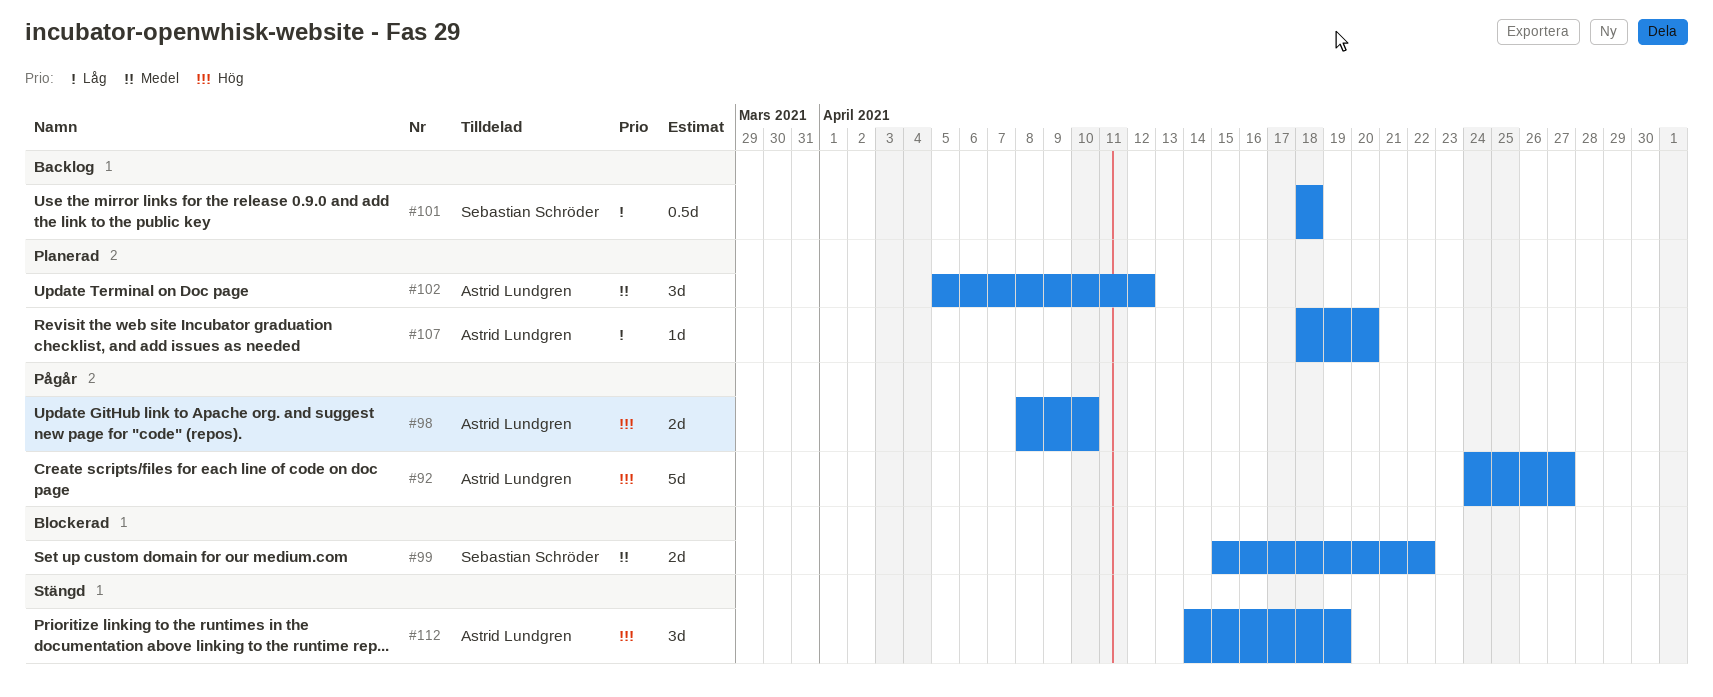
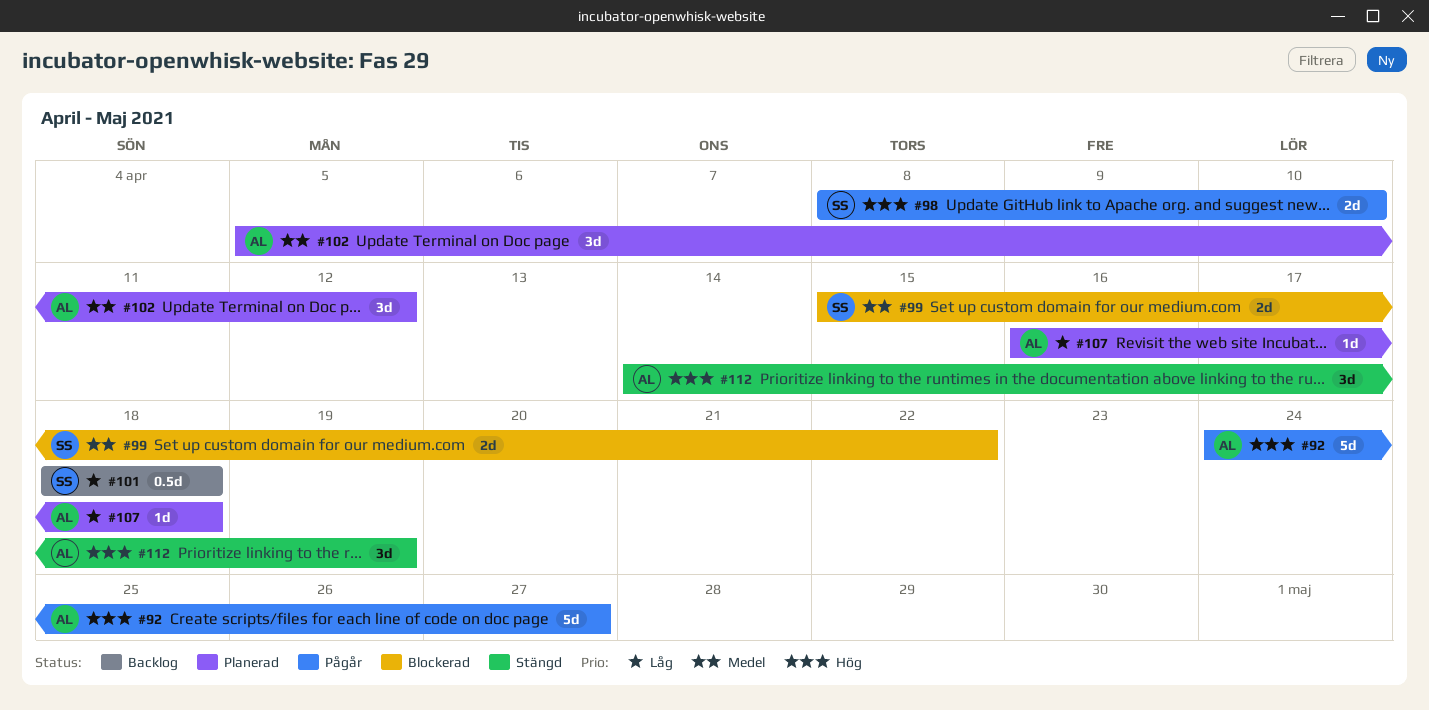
#98, owner: Astrid Lundgren -> Sebastian Schröder
#107, start: Apr 18 -> Apr 16
#107, due: Apr 20 -> Apr 18

